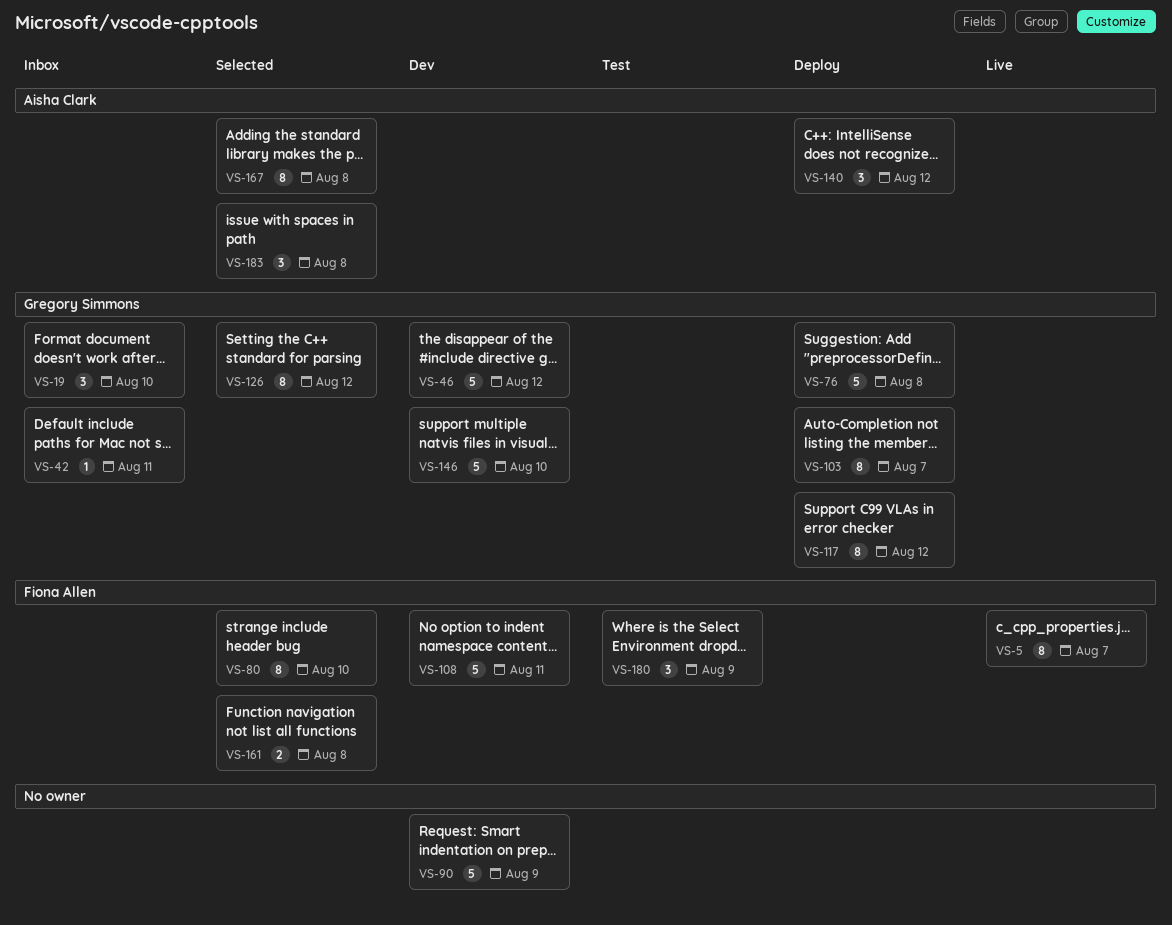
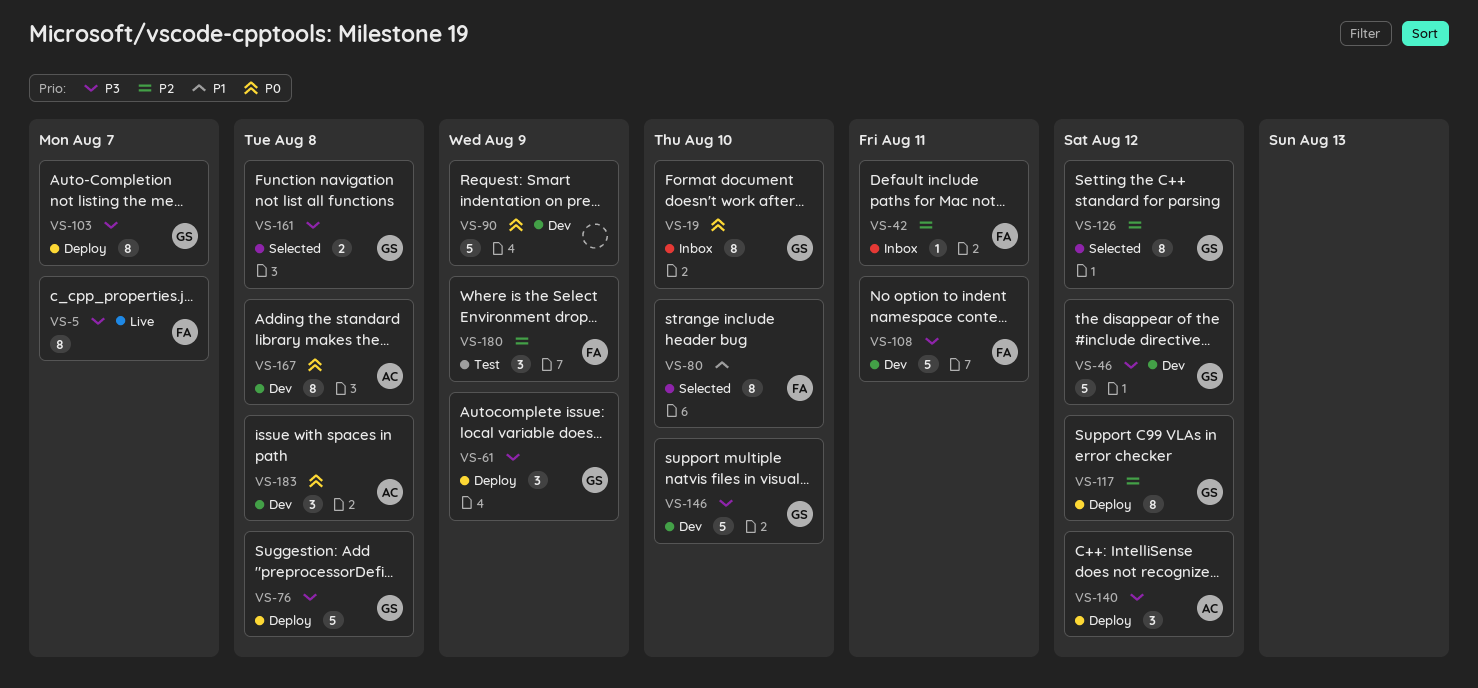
VS-19, estimate: 3 -> 8
VS-42, owner: Gregory Simmons -> Fiona Allen
VS-61: none -> present
VS-161, owner: Fiona Allen -> Gregory Simmons
VS-167, status: Selected -> Dev
VS-183, status: Selected -> Dev

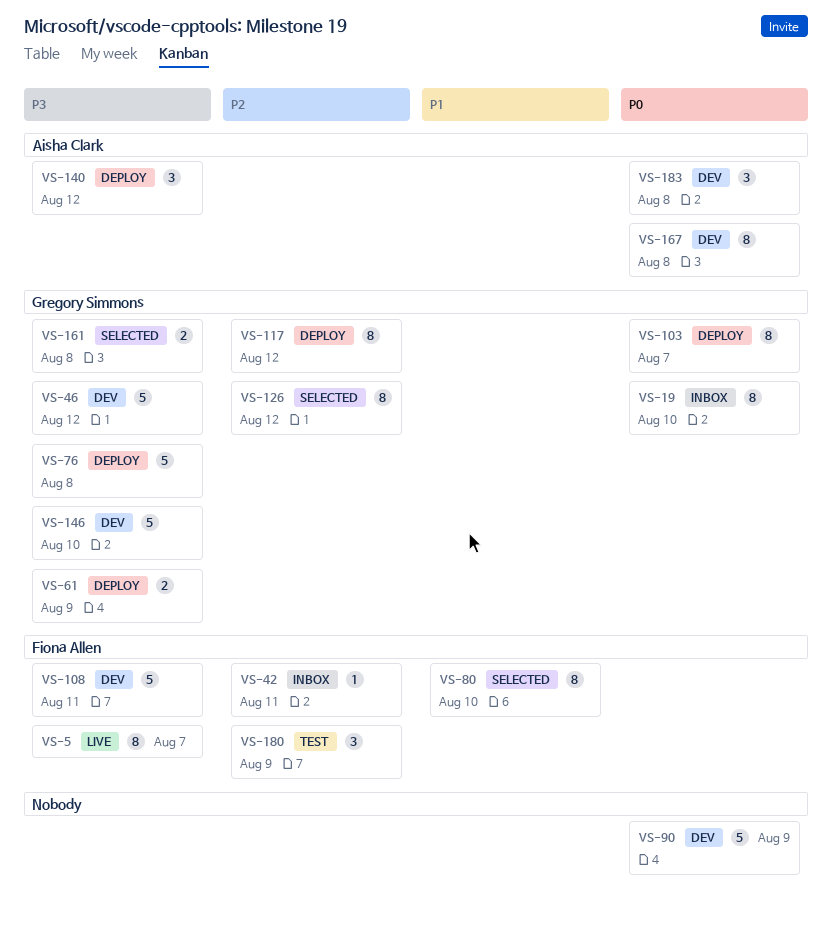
VS-61, estimate: 3 -> 2
VS-103, priority: P3 -> P0

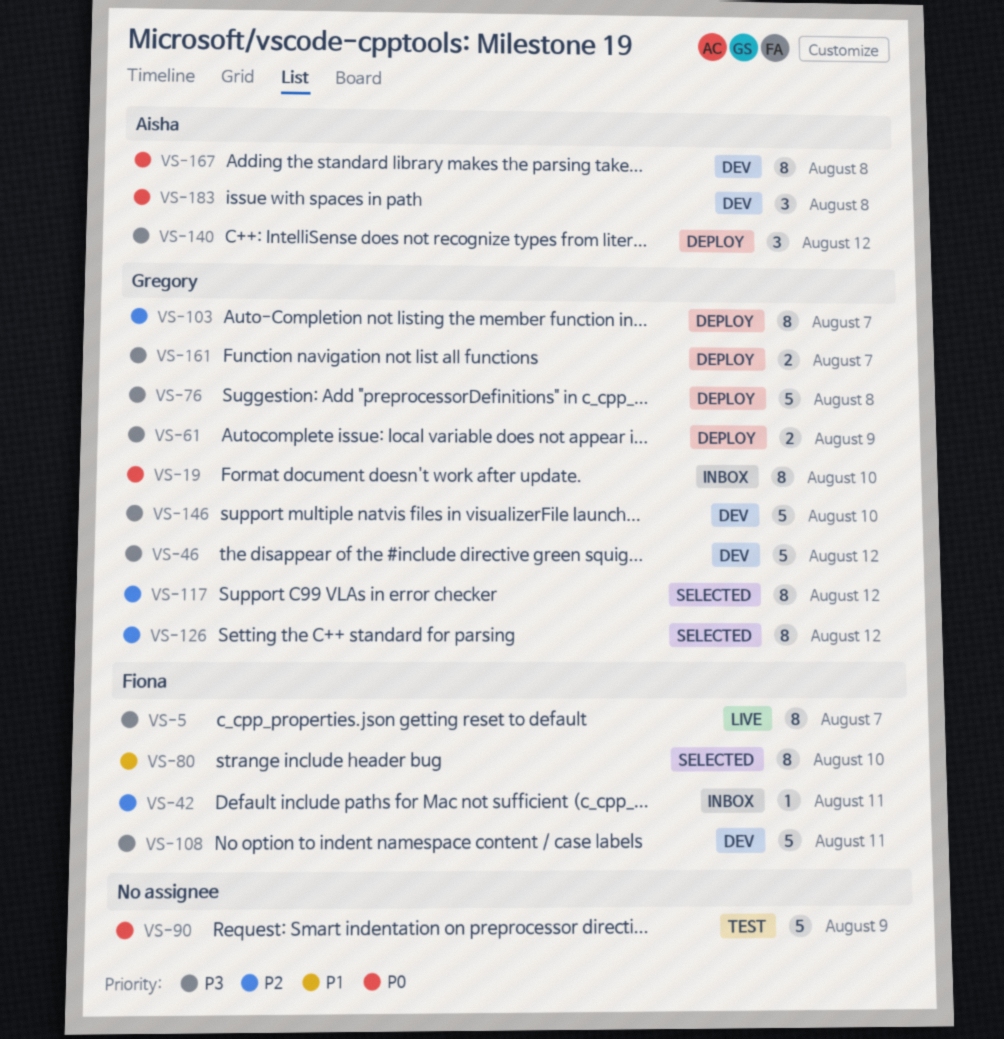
VS-90, status: Dev -> Test
VS-103, priority: P0 -> P2
VS-117, status: Deploy -> Selected
VS-161, status: Selected -> Deploy
VS-161, due: Aug 8 -> Aug 7
VS-180: present -> none

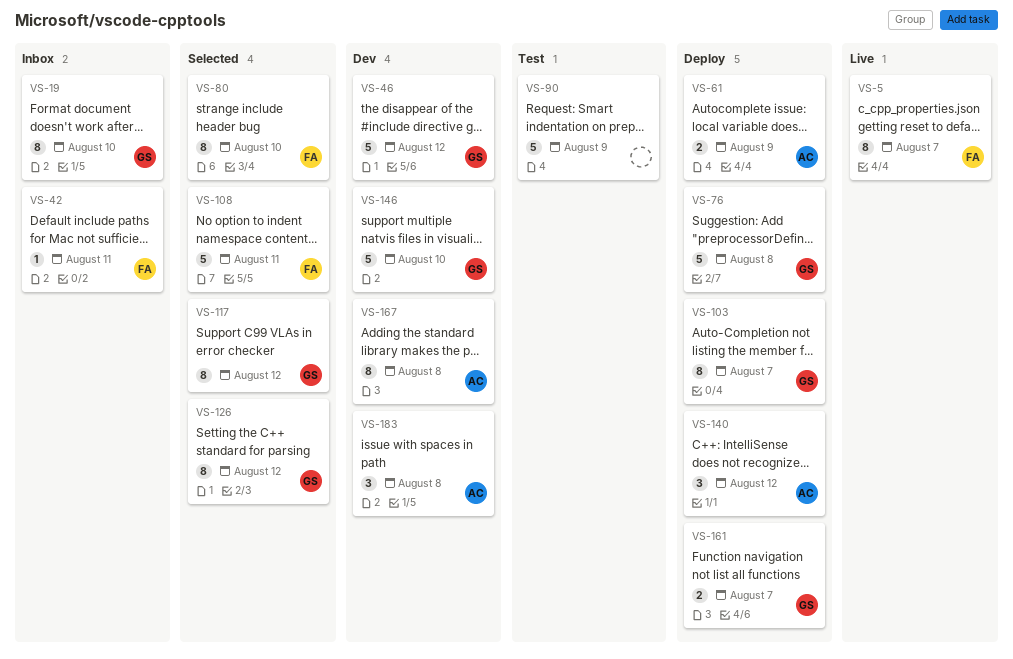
VS-61, owner: Gregory -> Aisha
VS-108, status: Dev -> Selected

